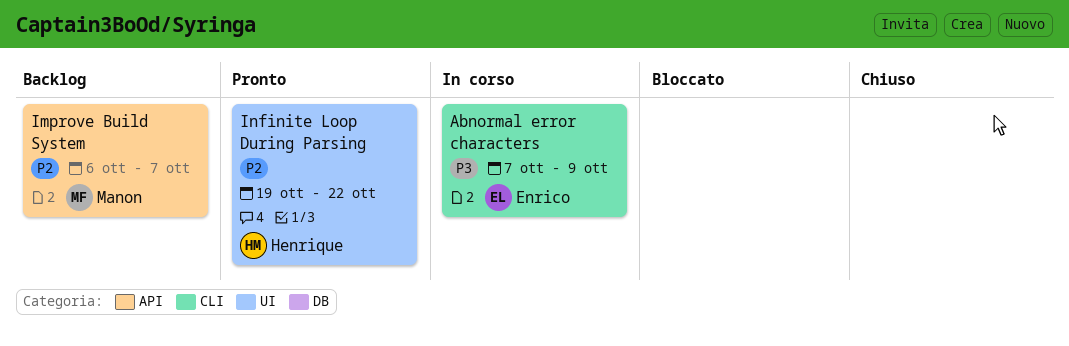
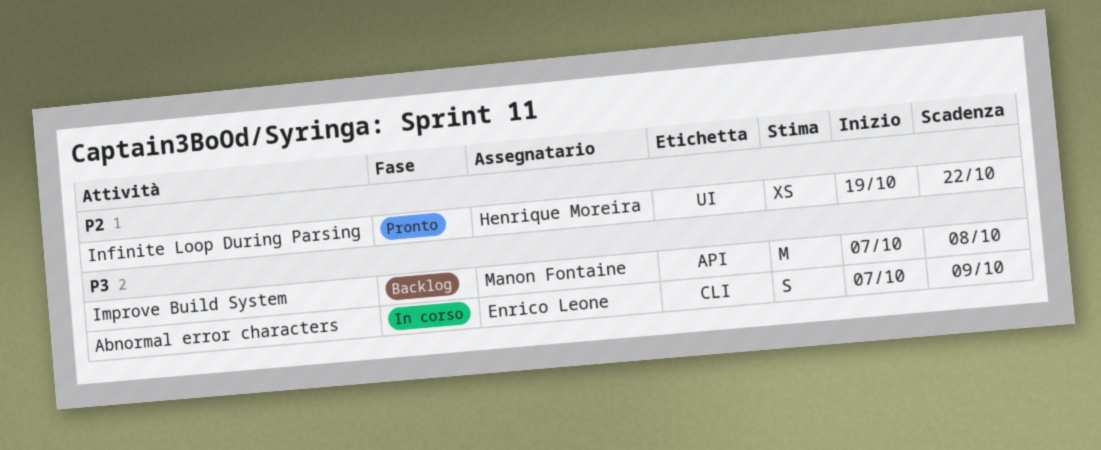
Improve Build System, priority: P2 -> P3
Improve Build System, start: Oct 6 -> Oct 7
Improve Build System, due: Oct 7 -> Oct 8

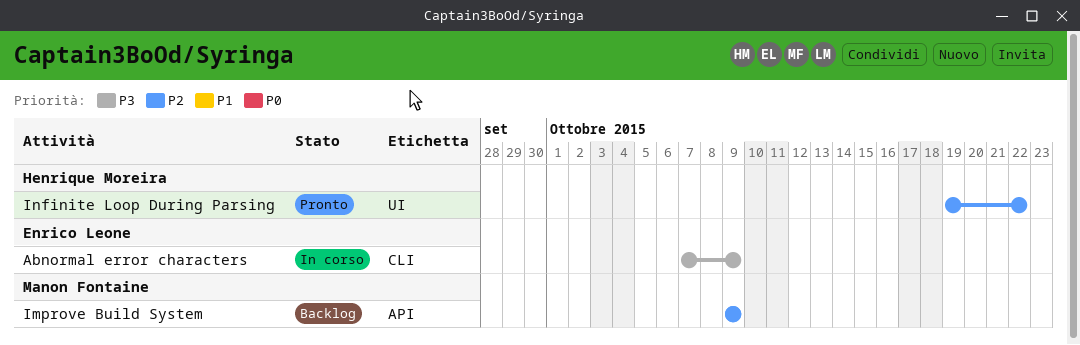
Improve Build System, priority: P3 -> P2
Improve Build System, start: Oct 7 -> Oct 9
Improve Build System, due: Oct 8 -> Oct 9

